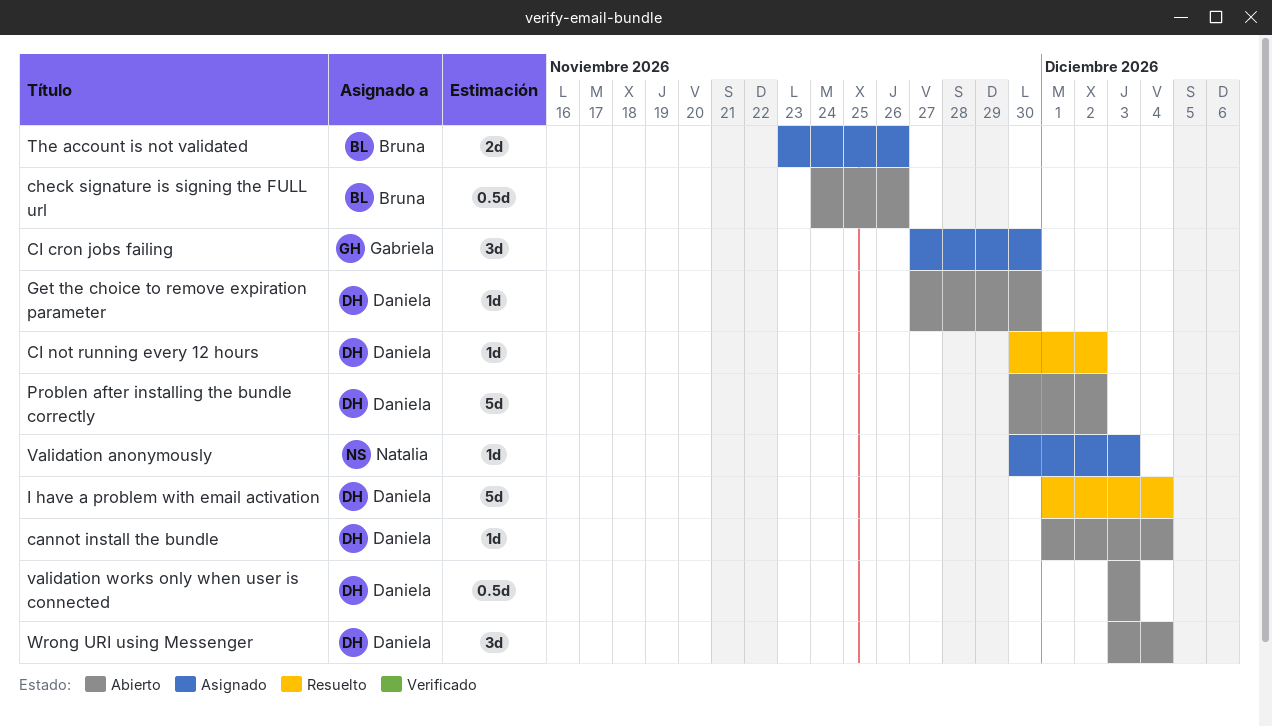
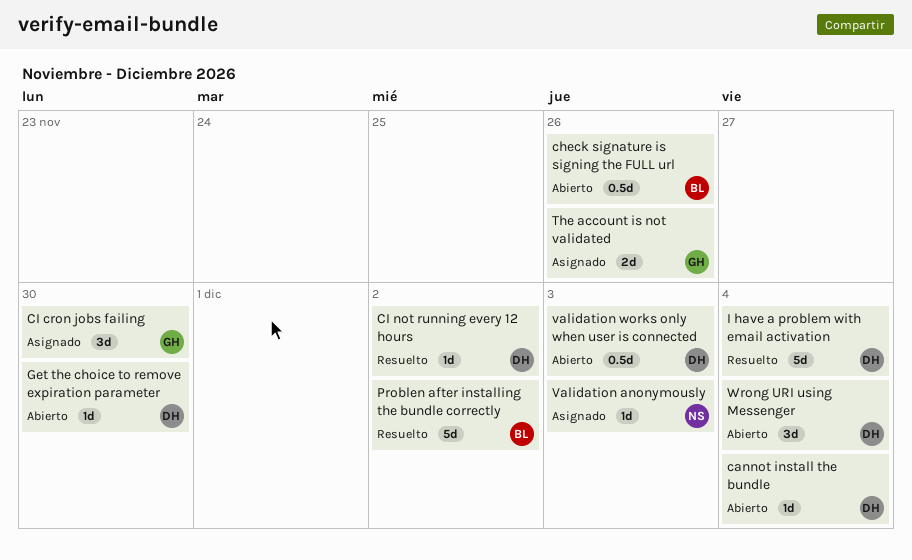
Problen after installing the bundle correctly, status: Abierto -> Resuelto
Problen after installing the bundle correctly, owner: Daniela -> Bruna
The account is not validated, owner: Bruna -> Gabriela

